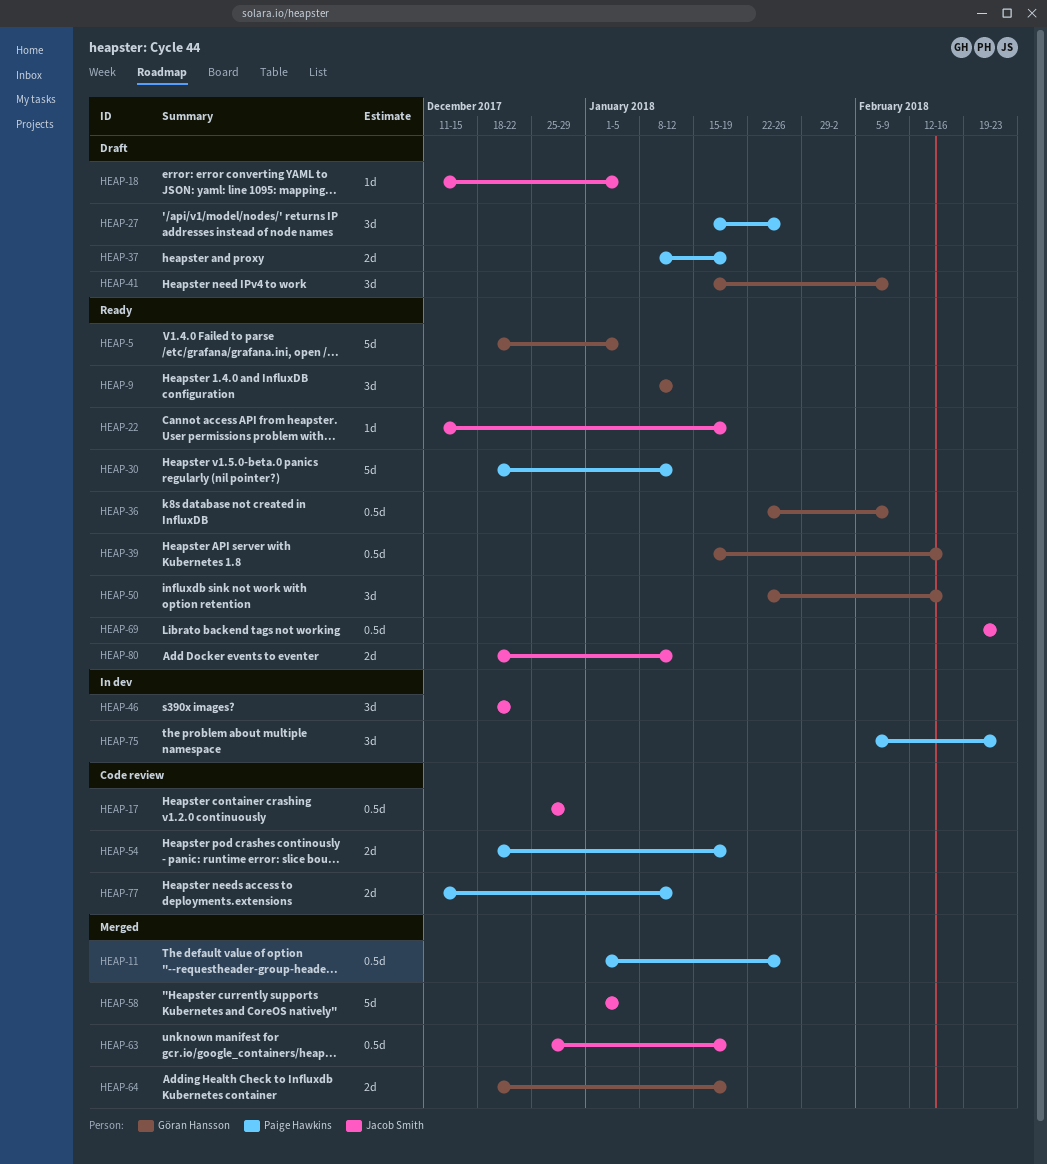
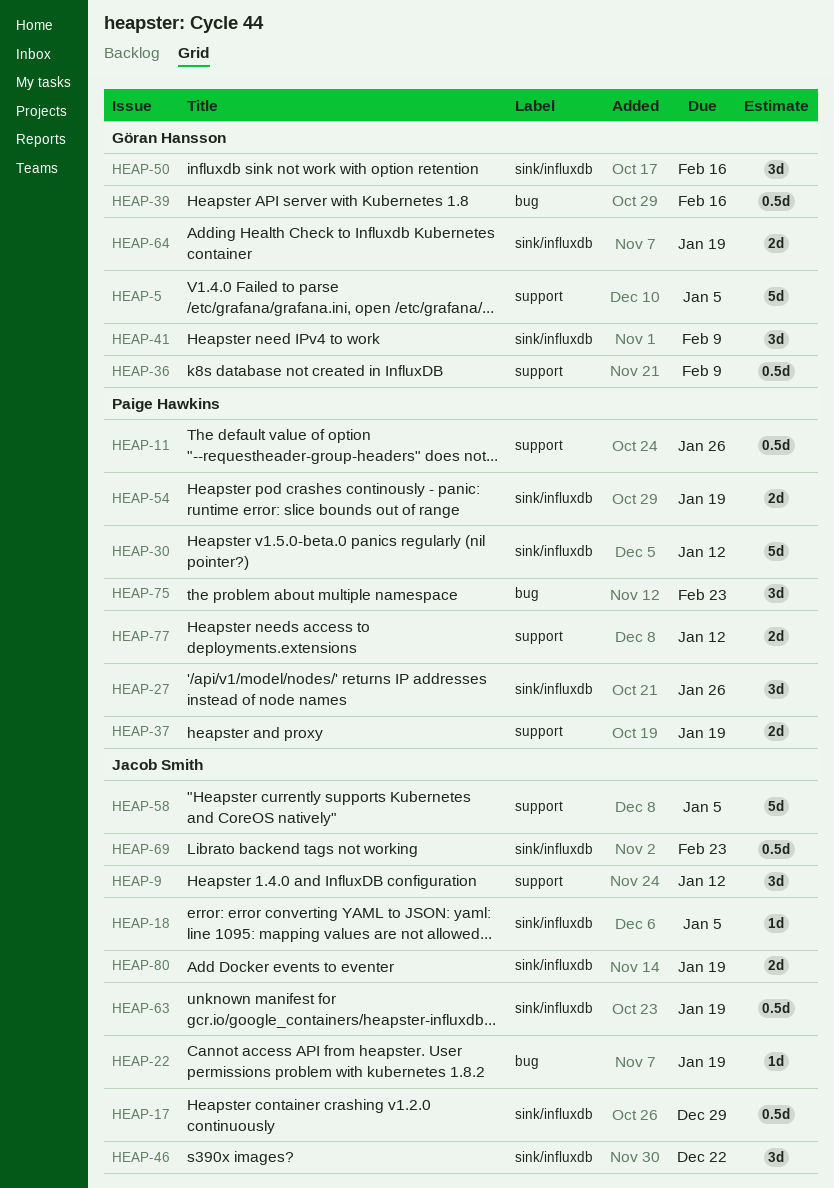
HEAP-9, owner: Göran Hansson -> Jacob Smith
HEAP-80, due: Jan 12 -> Jan 19

